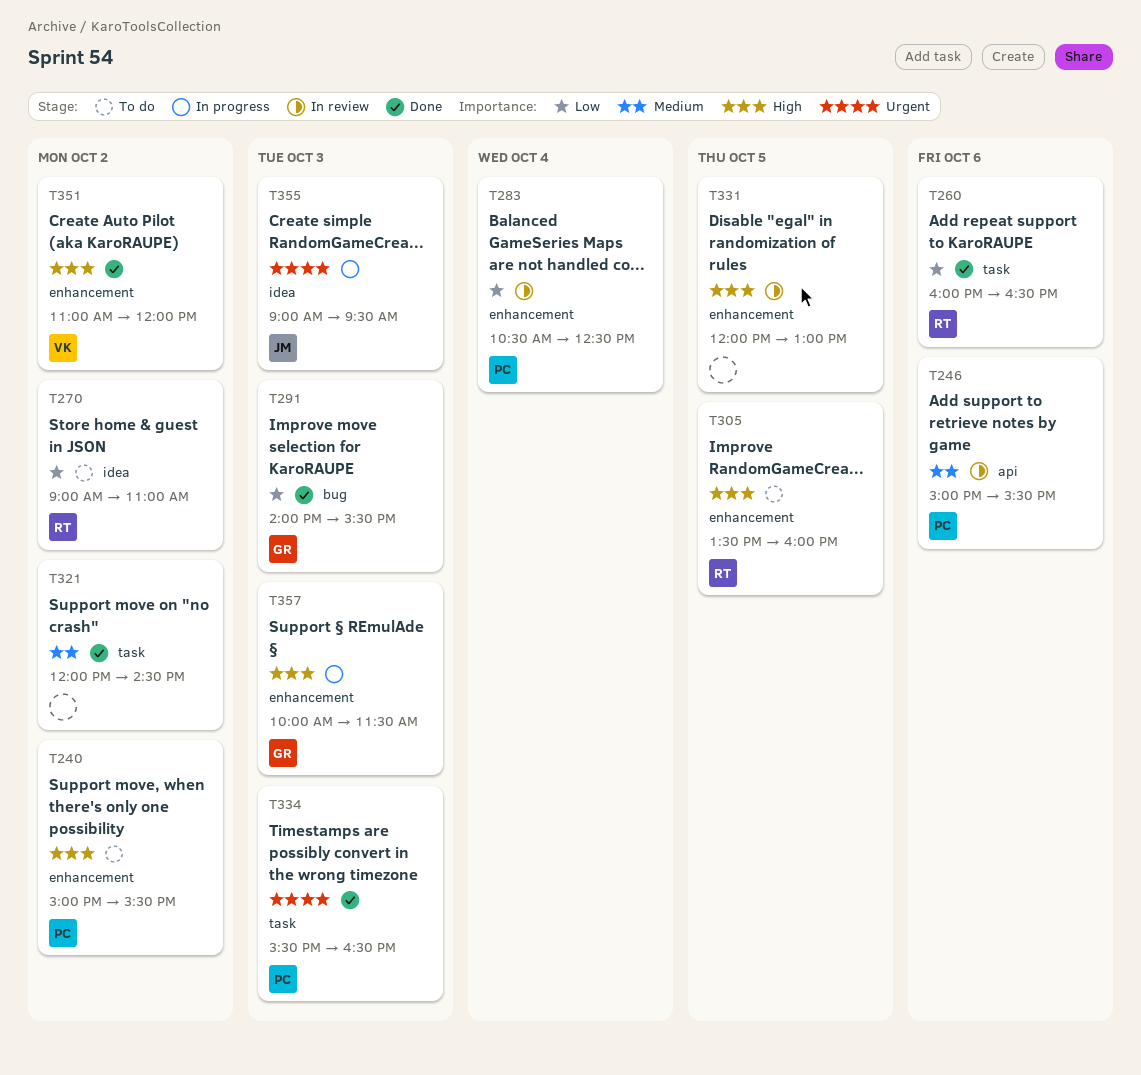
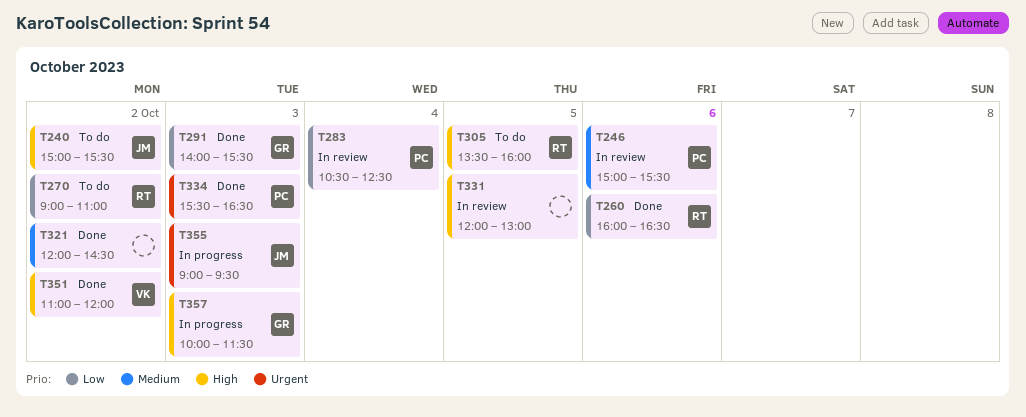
T240, owner: PC -> JM

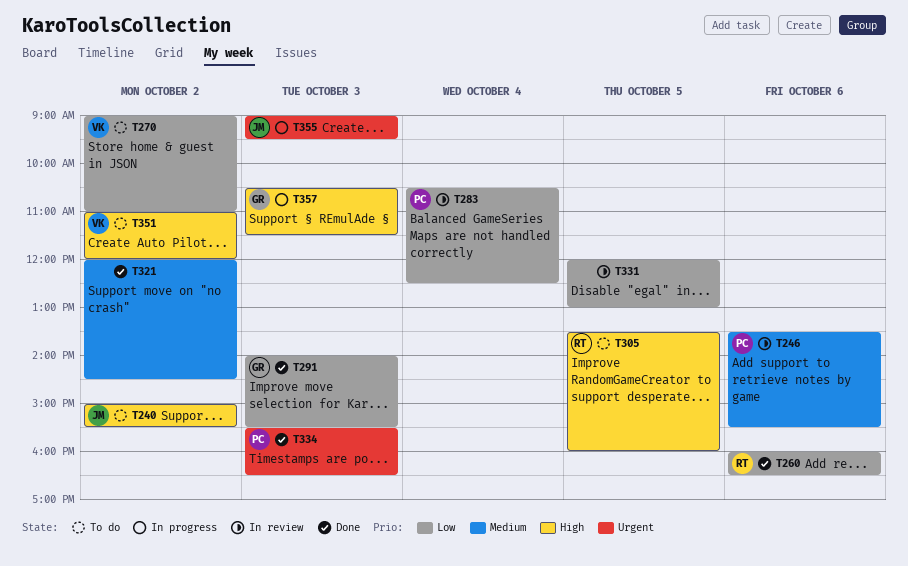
T246, begins: 15:00 -> 13:30
T270, owner: RT -> VK
T331, priority: High -> Low
T351, status: Done -> To do
T357, begins: 10:00 -> 10:30

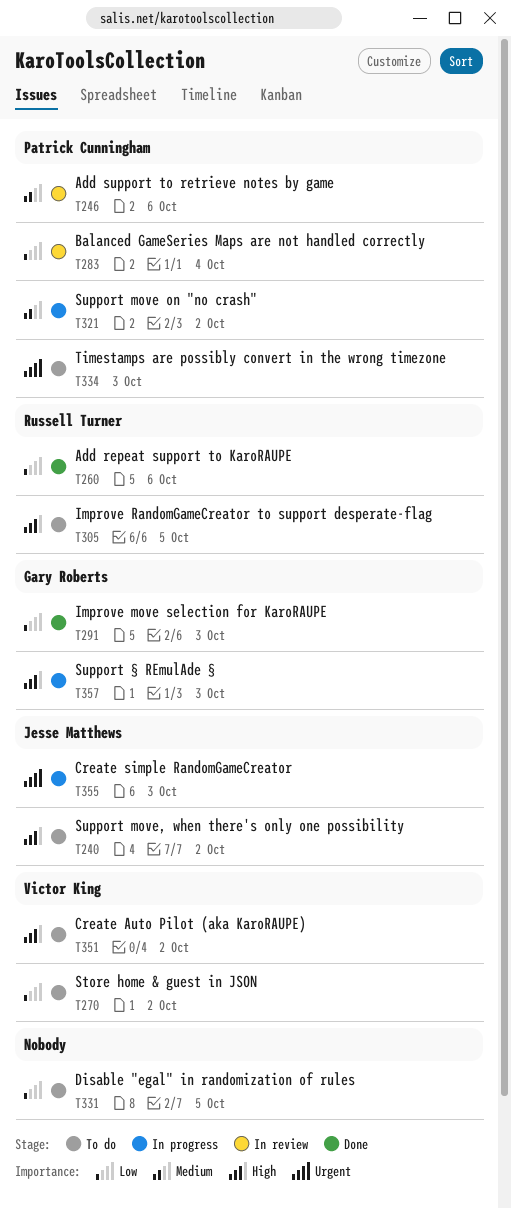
T321, status: Done -> In progress
T321, owner: none -> Patrick Cunningham
T331, status: In review -> To do
T334, status: Done -> To do

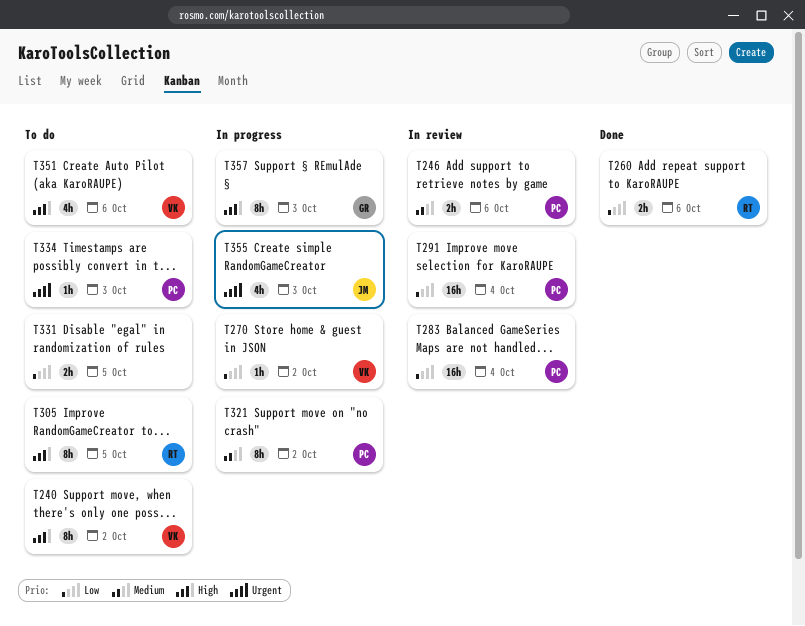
T240, owner: Jesse Matthews -> Victor King
T270, status: To do -> In progress
T291, status: Done -> In review
T291, owner: Gary Roberts -> Patrick Cunningham
T291, day: Oct 3 -> Oct 4
T351, day: Oct 2 -> Oct 6

